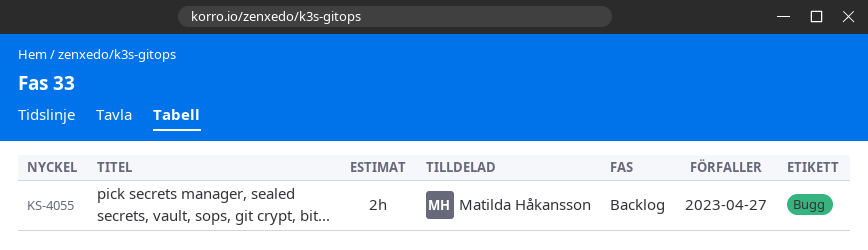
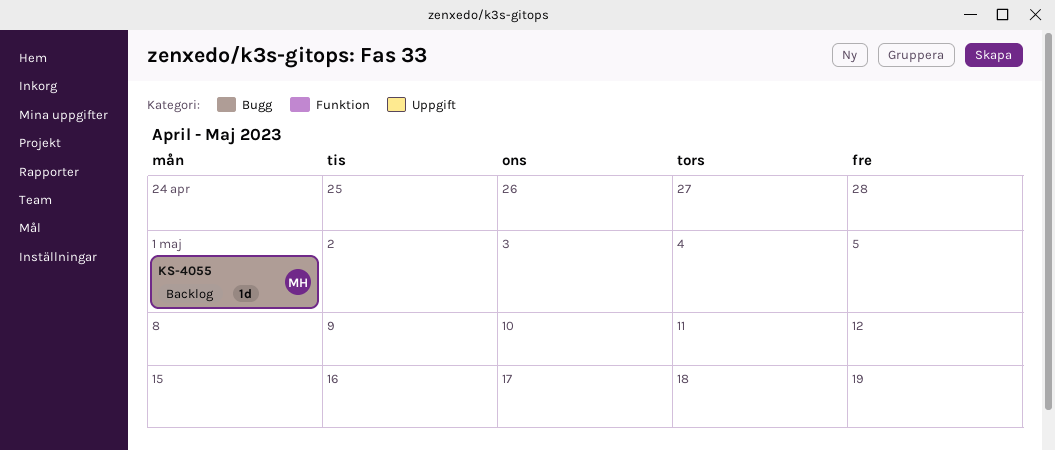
KS-4055, estimate: 2h -> 1d
KS-4055, due: Apr 27 -> May 1

